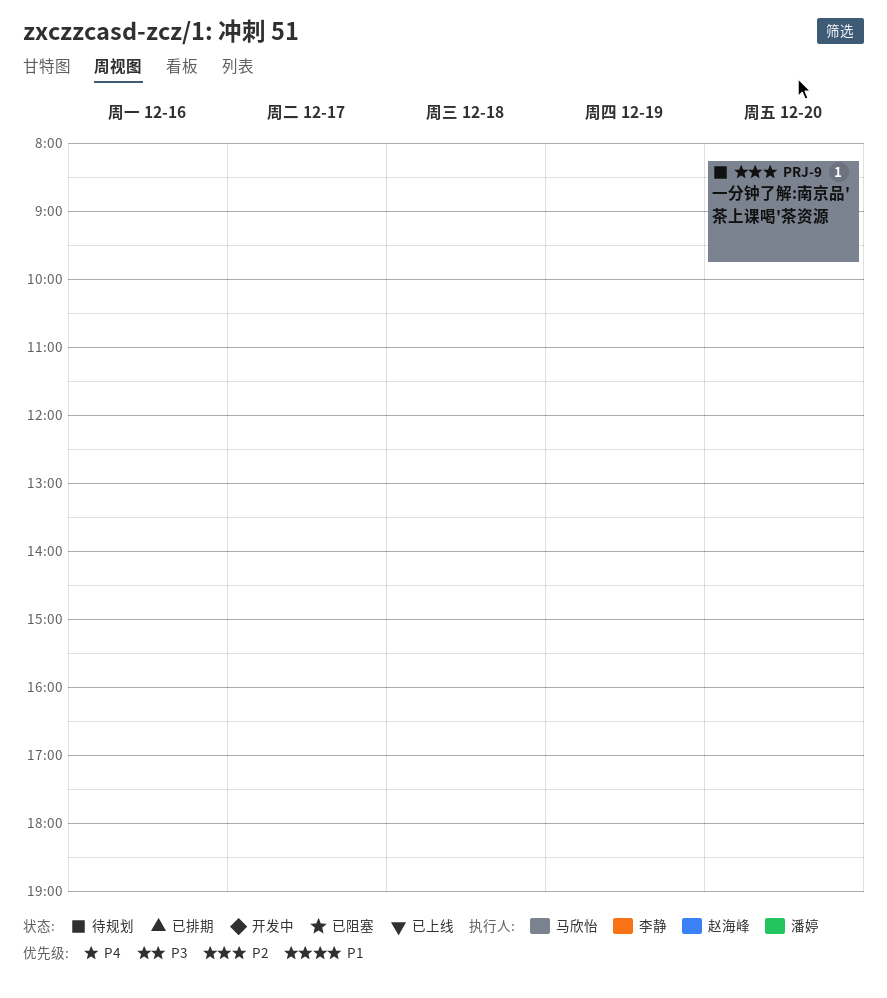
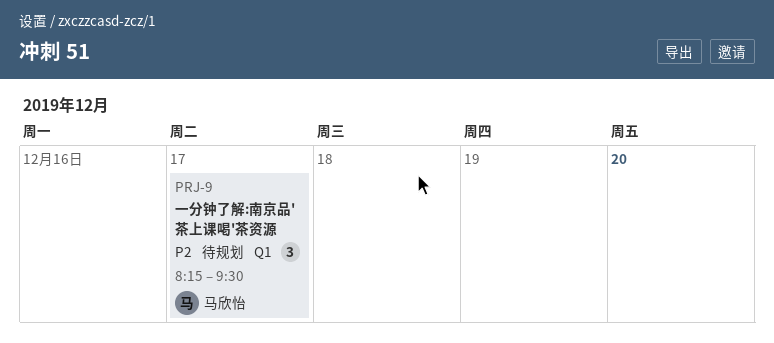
PRJ-9, estimate: 1 -> 3
PRJ-9, day: Dec 20 -> Dec 17
PRJ-9, ends: 09:45 -> 09:30

